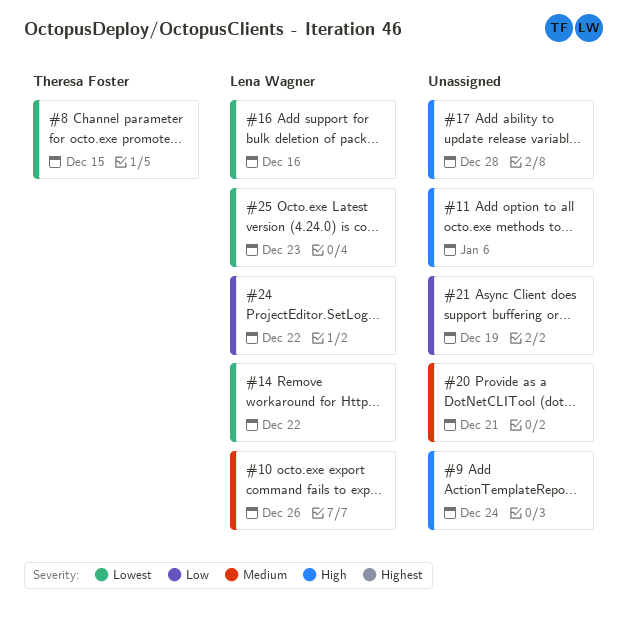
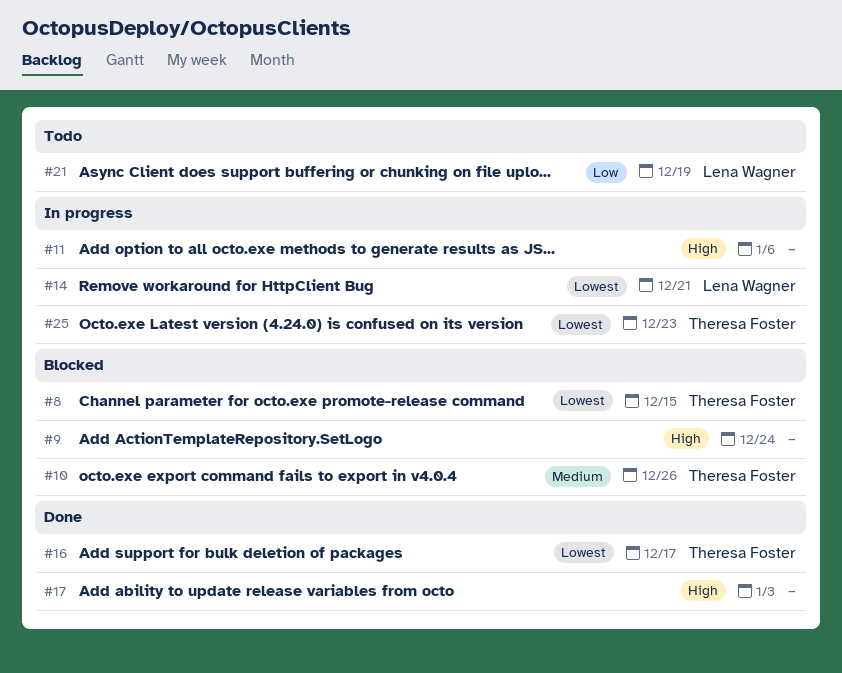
#10, owner: Lena Wagner -> Theresa Foster
#14, due: Dec 22 -> Dec 21
#16, owner: Lena Wagner -> Theresa Foster
#16, due: Dec 16 -> Dec 17
#17, due: Dec 28 -> Jan 3
#20: present -> none
#21, owner: none -> Lena Wagner
#24: present -> none
#25, owner: Lena Wagner -> Theresa Foster

